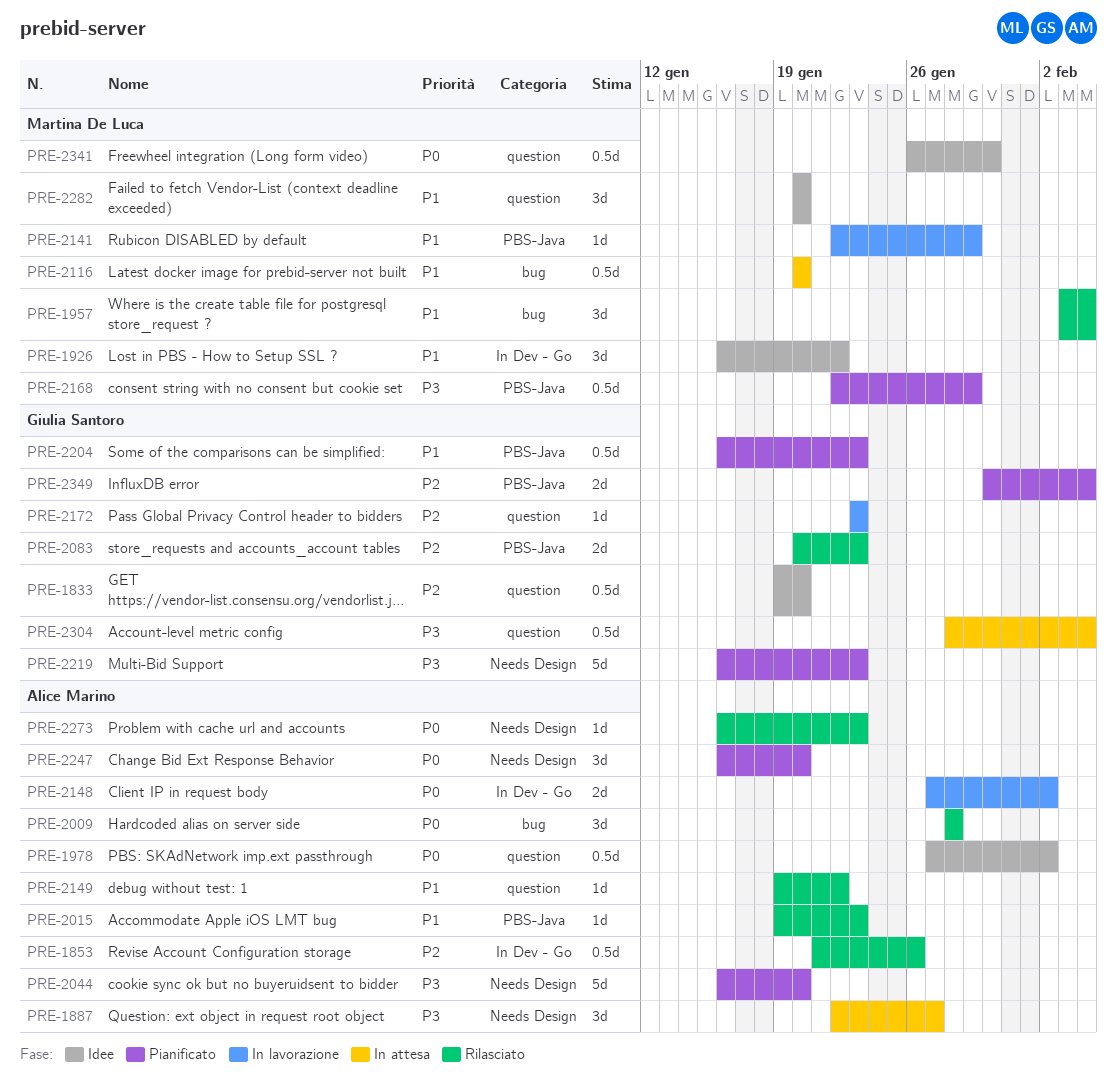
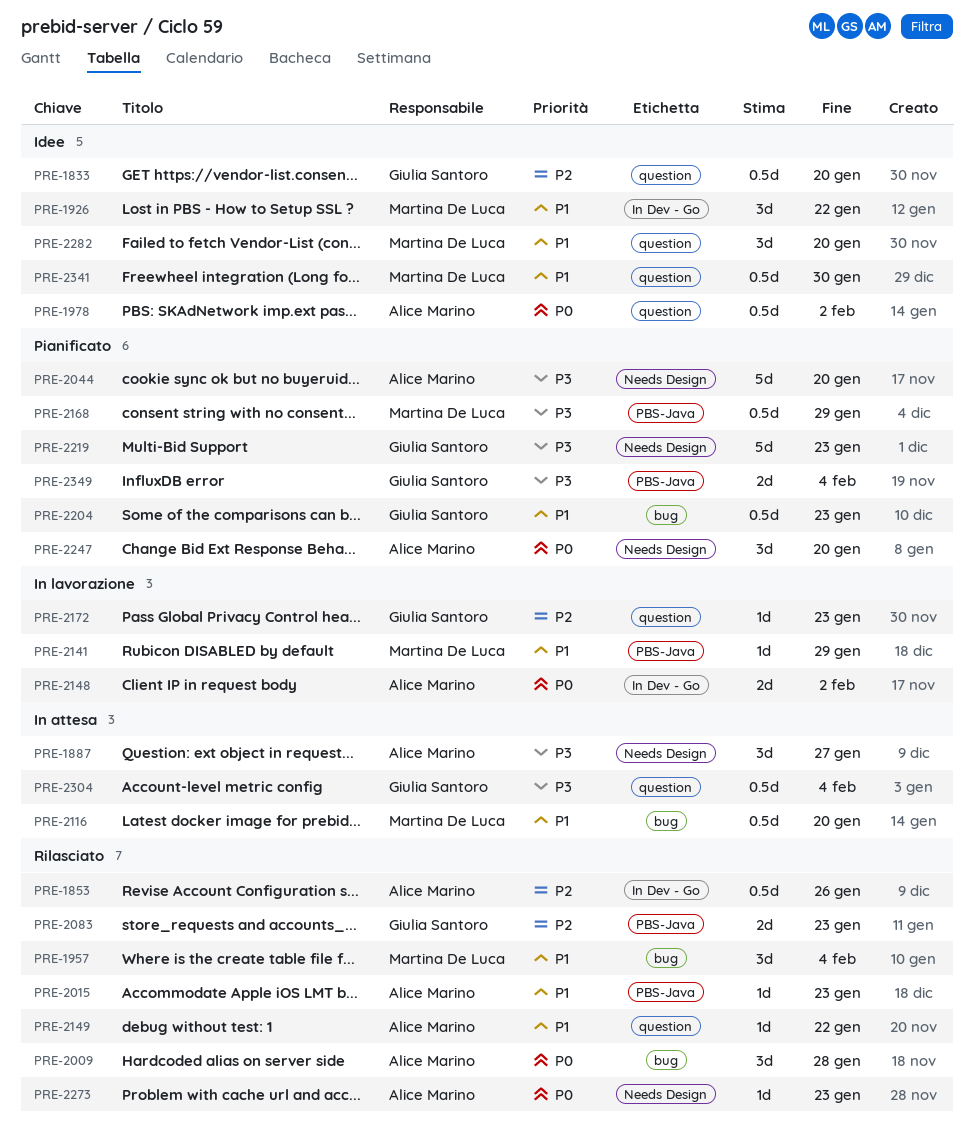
PRE-2204, label: PBS-Java -> bug
PRE-2341, priority: P0 -> P1
PRE-2349, priority: P2 -> P3

